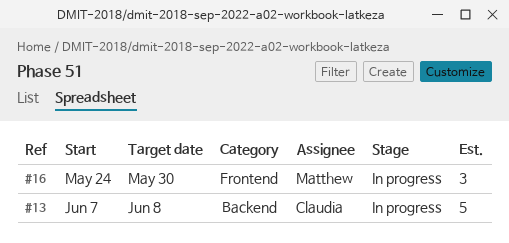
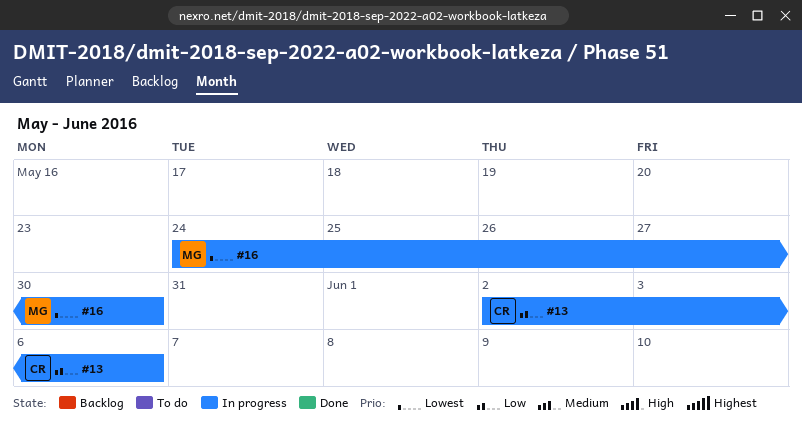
#13, start: Jun 7 -> Jun 2
#13, due: Jun 8 -> Jun 6

